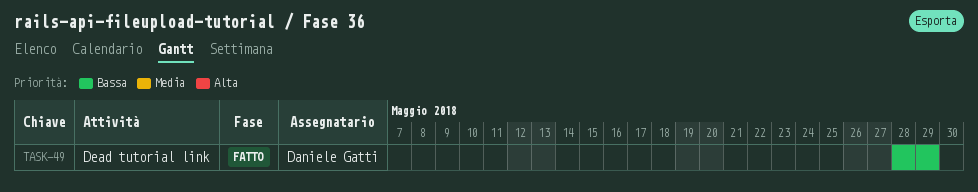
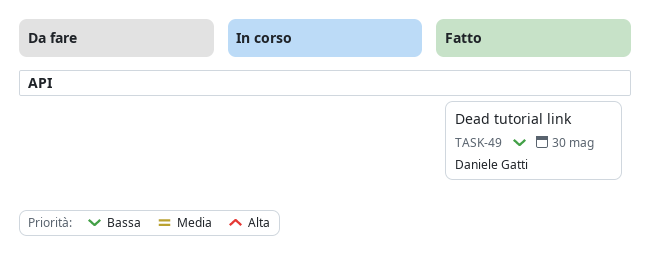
TASK-49, due: May 29 -> May 30

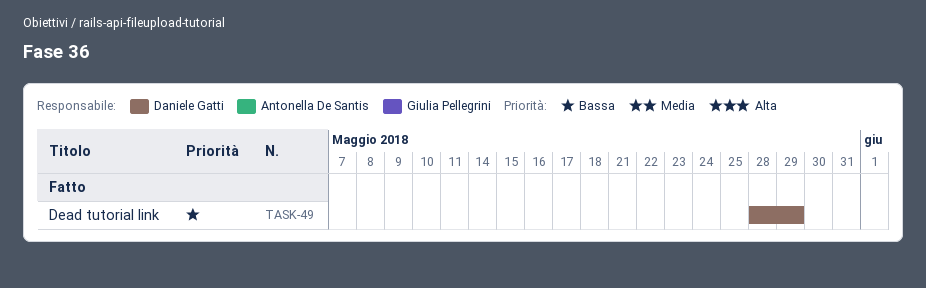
TASK-49, due: May 30 -> May 29

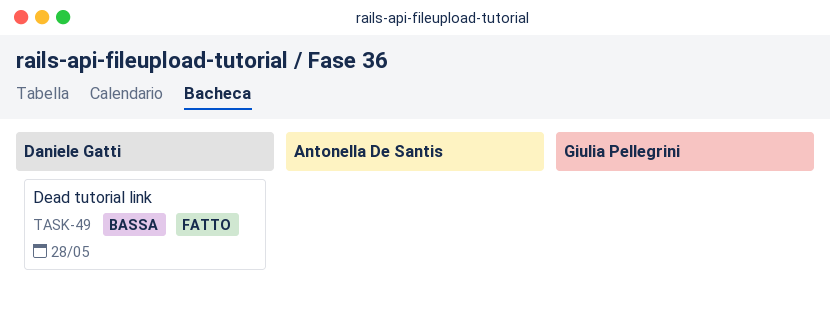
TASK-49, due: May 29 -> May 28

